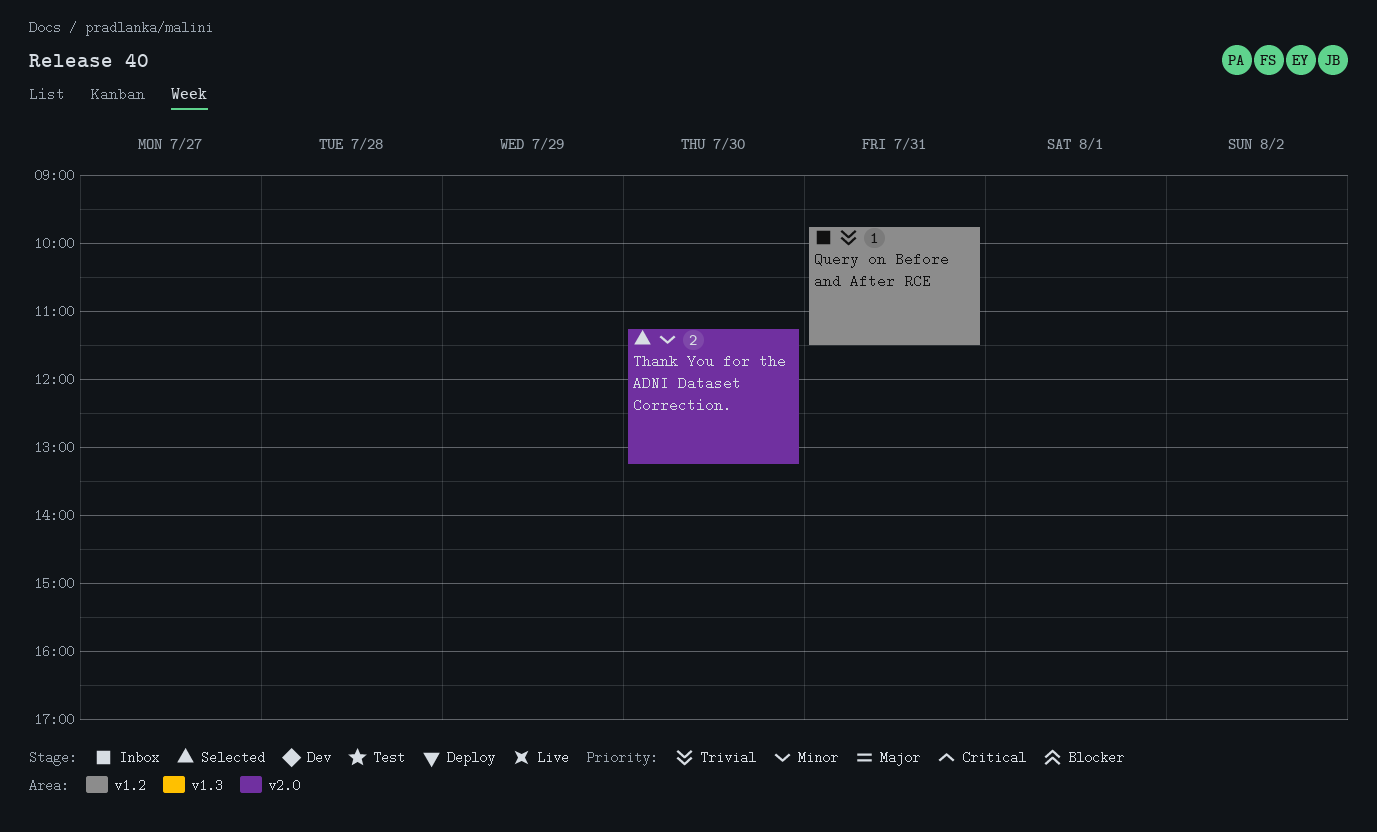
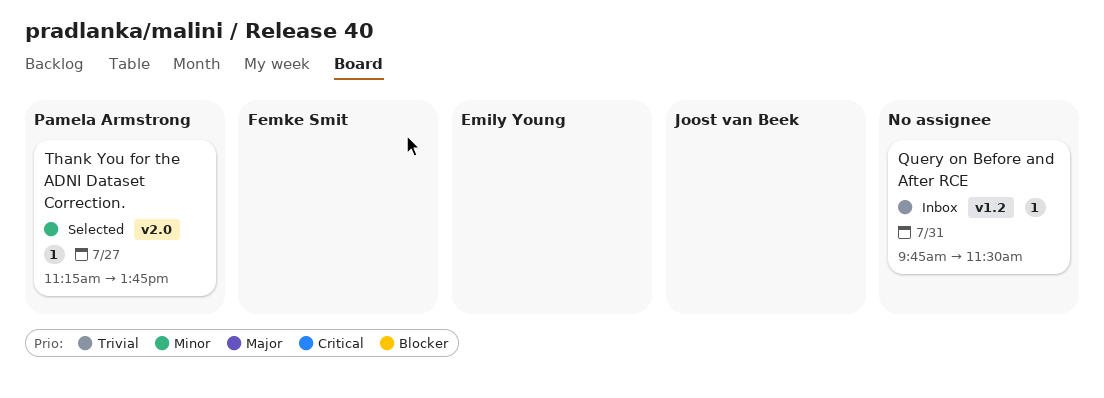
Thank You for the ADNI Dataset Correction., estimate: 2 -> 1
Thank You for the ADNI Dataset Correction., day: Jul 30 -> Jul 27
Thank You for the ADNI Dataset Correction., ends: 13:15 -> 13:45

